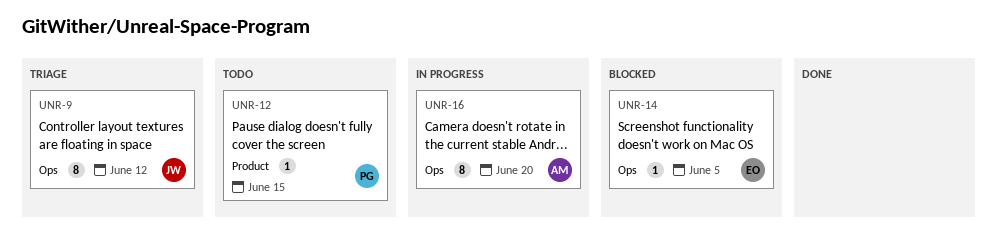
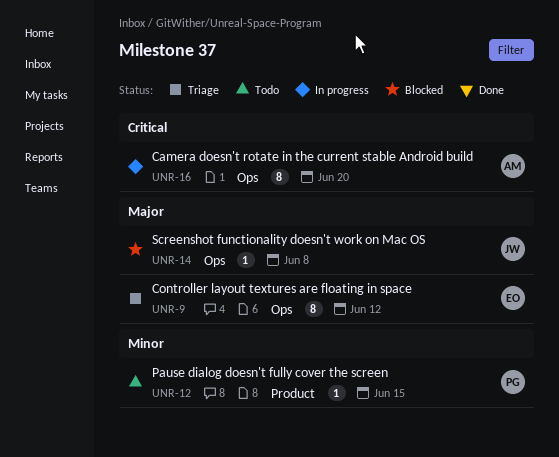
UNR-9, owner: JW -> EO
UNR-14, owner: EO -> JW
UNR-14, due: Jun 5 -> Jun 8

